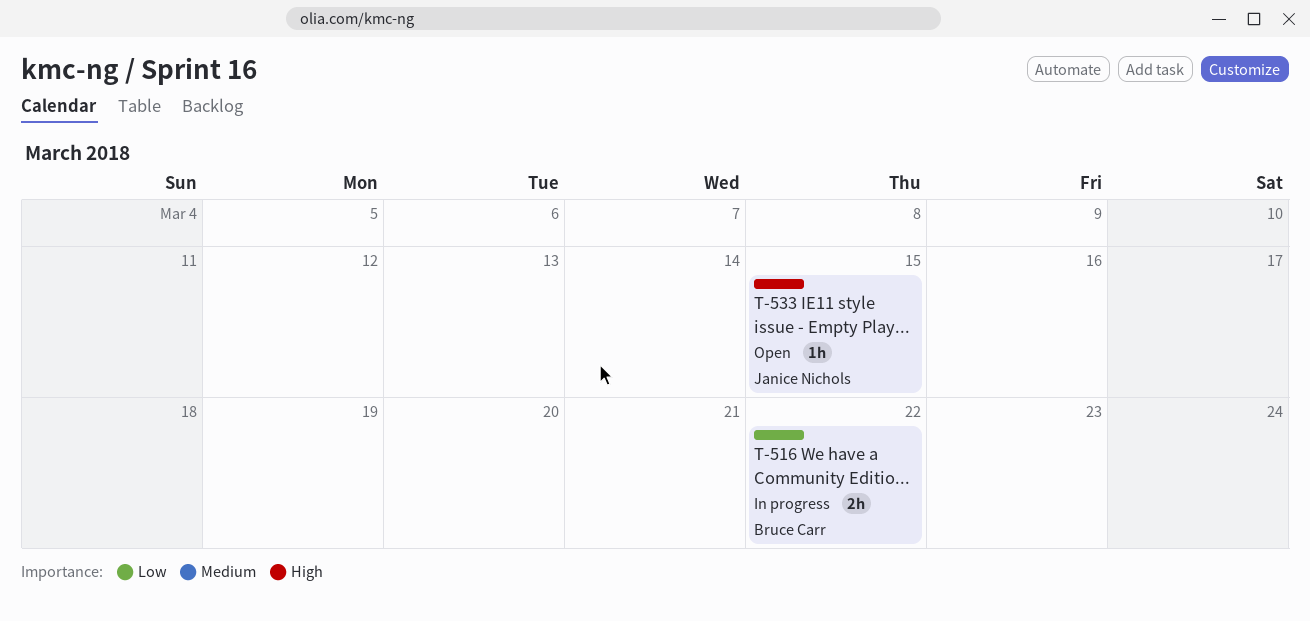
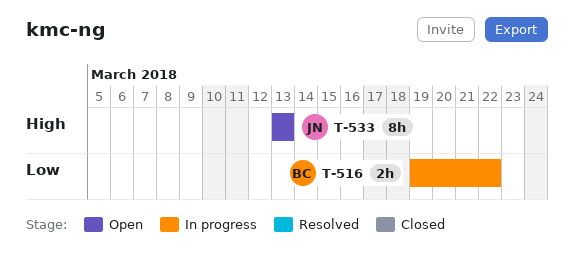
T-533, estimate: 1h -> 8h
T-533, due: Mar 15 -> Mar 13

